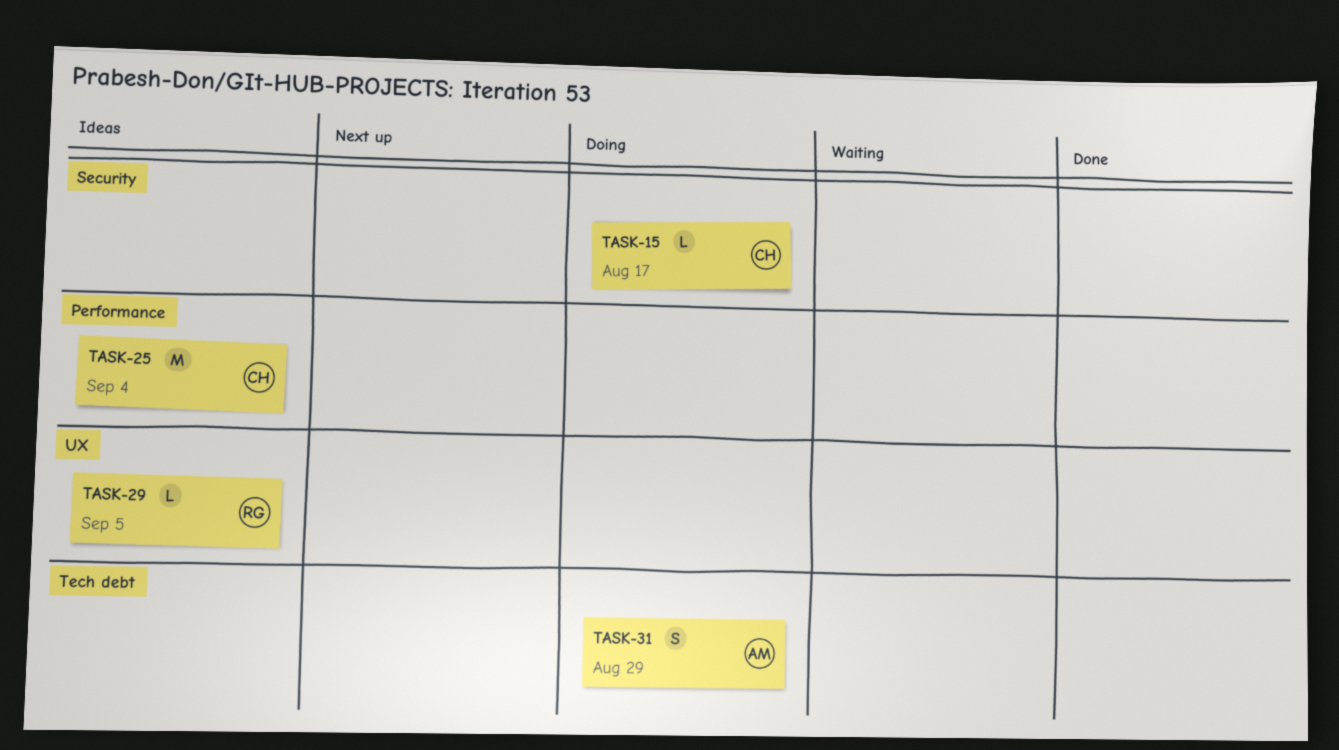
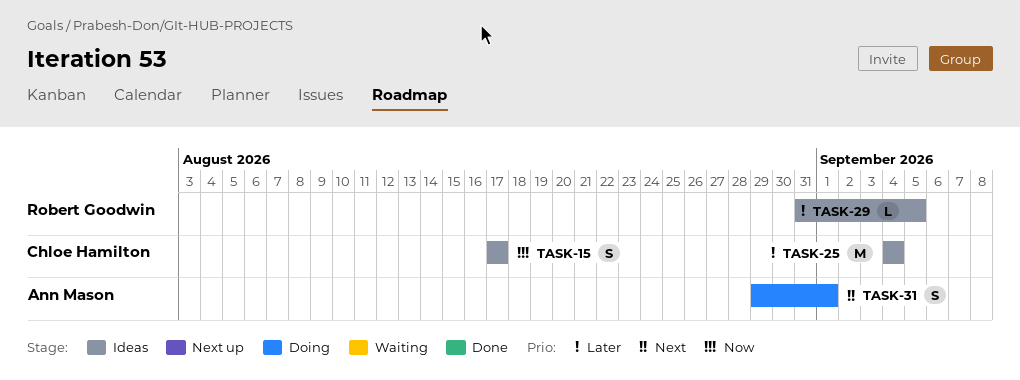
TASK-15, status: Doing -> Ideas
TASK-15, estimate: L -> S
TASK-31, due: Aug 29 -> Sep 1

